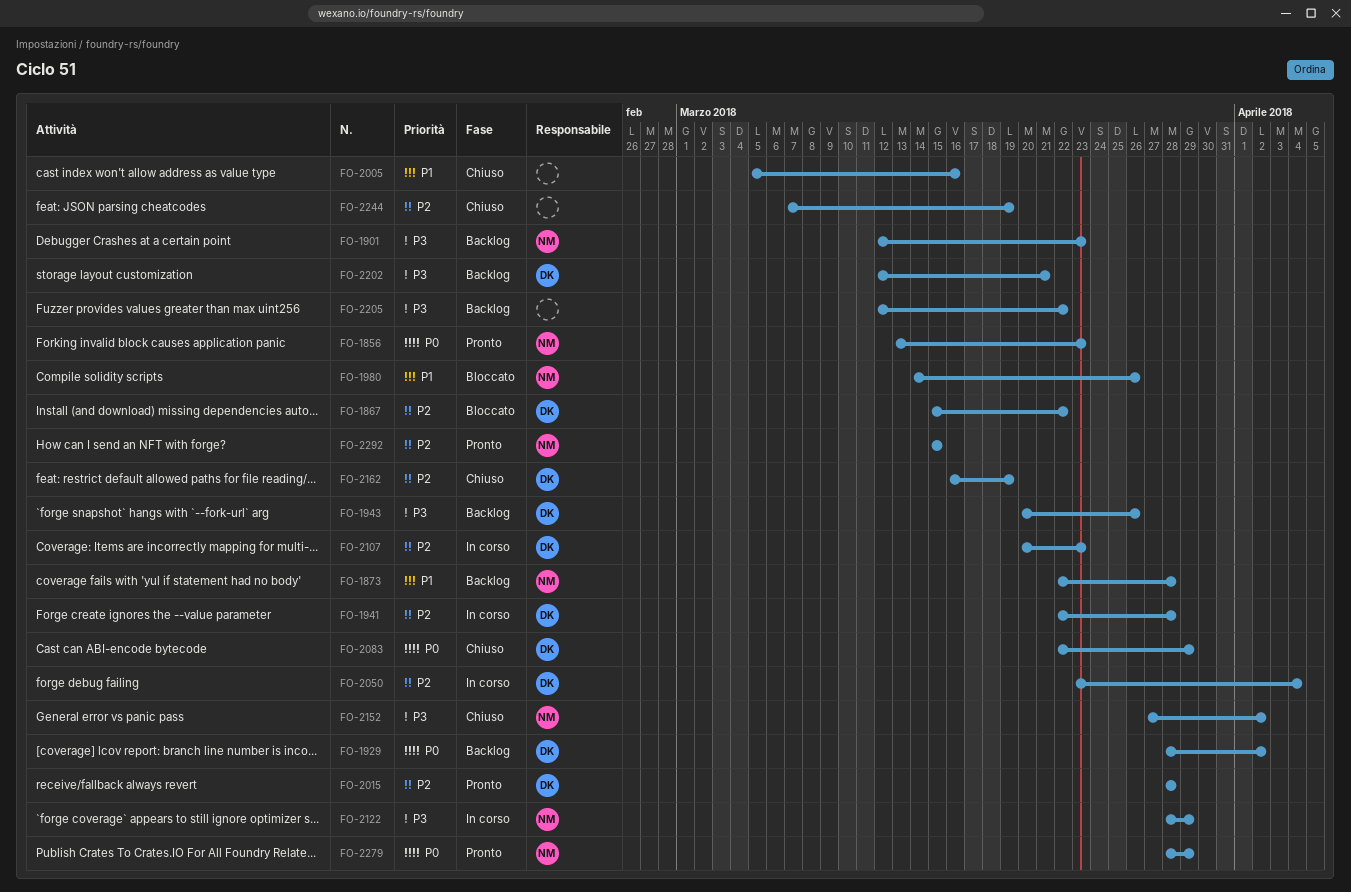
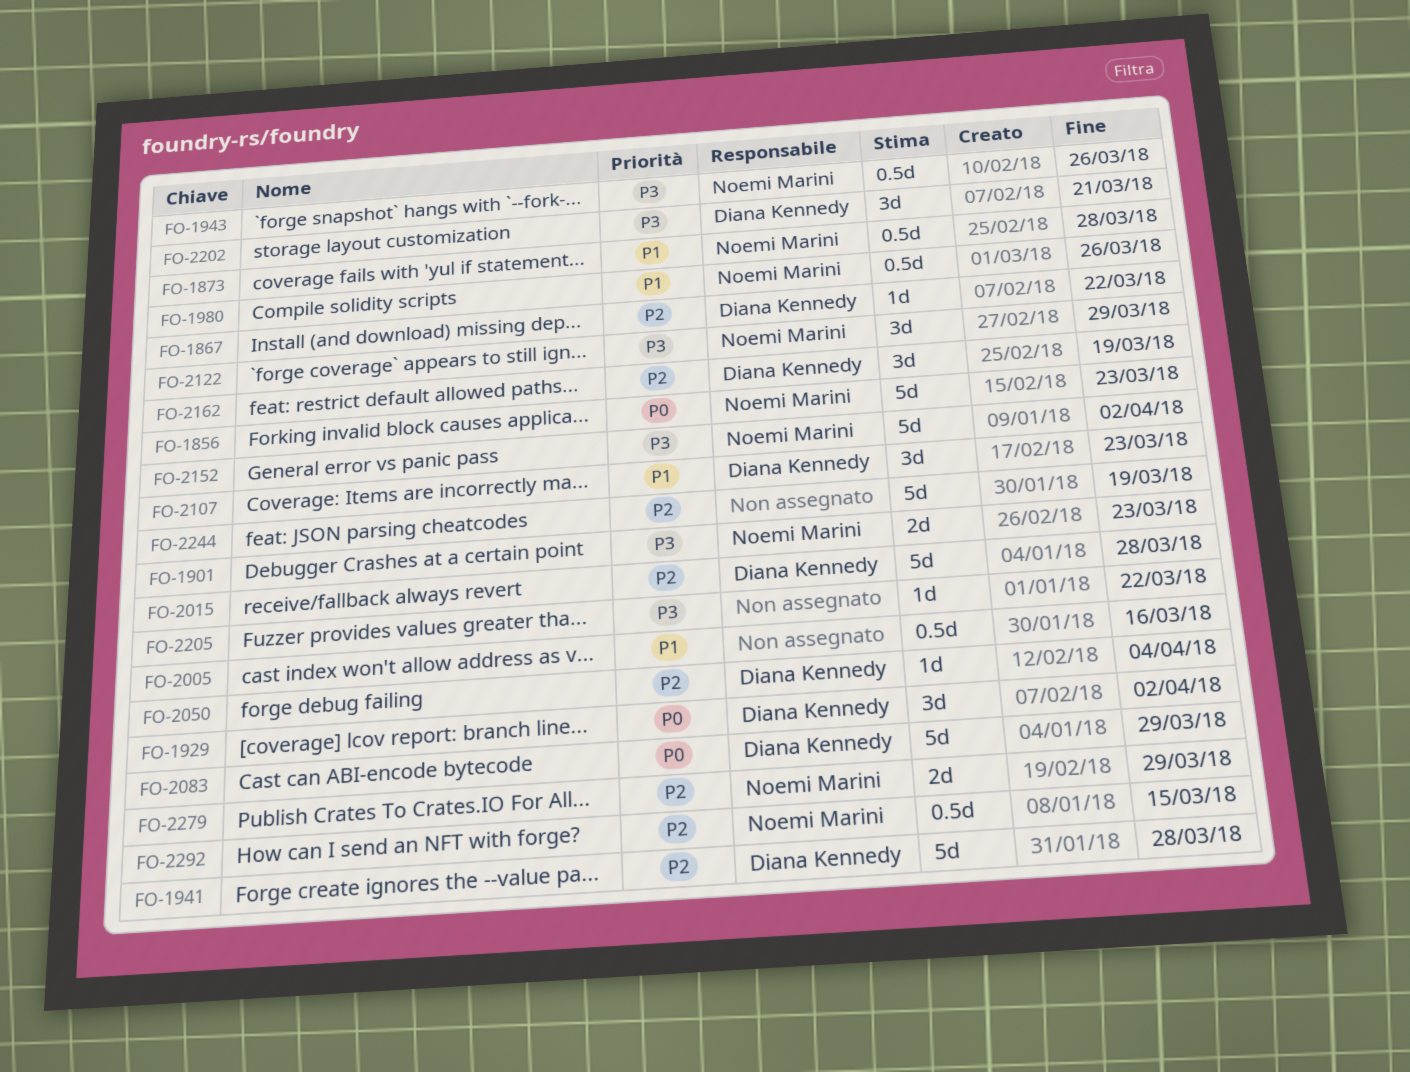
FO-1943, owner: Diana Kennedy -> Noemi Marini
FO-2107, priority: P2 -> P1
FO-2279, priority: P0 -> P2

